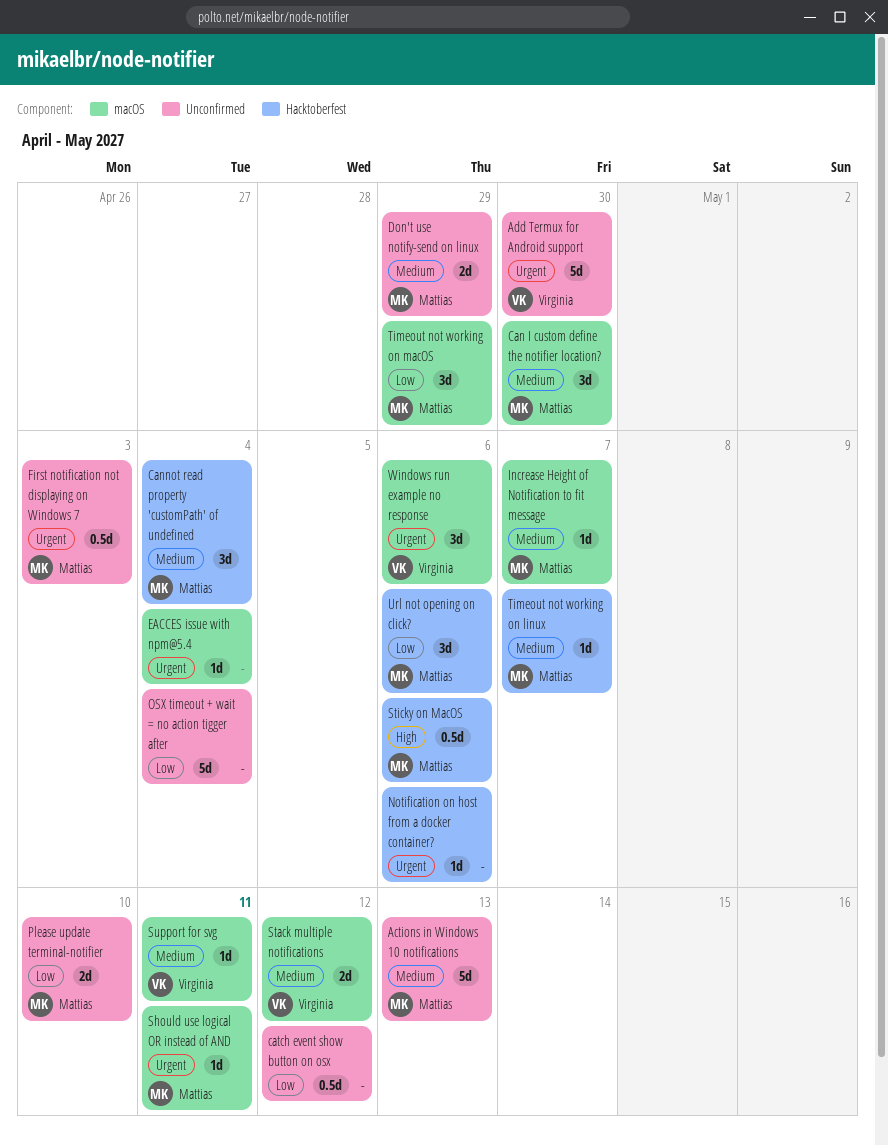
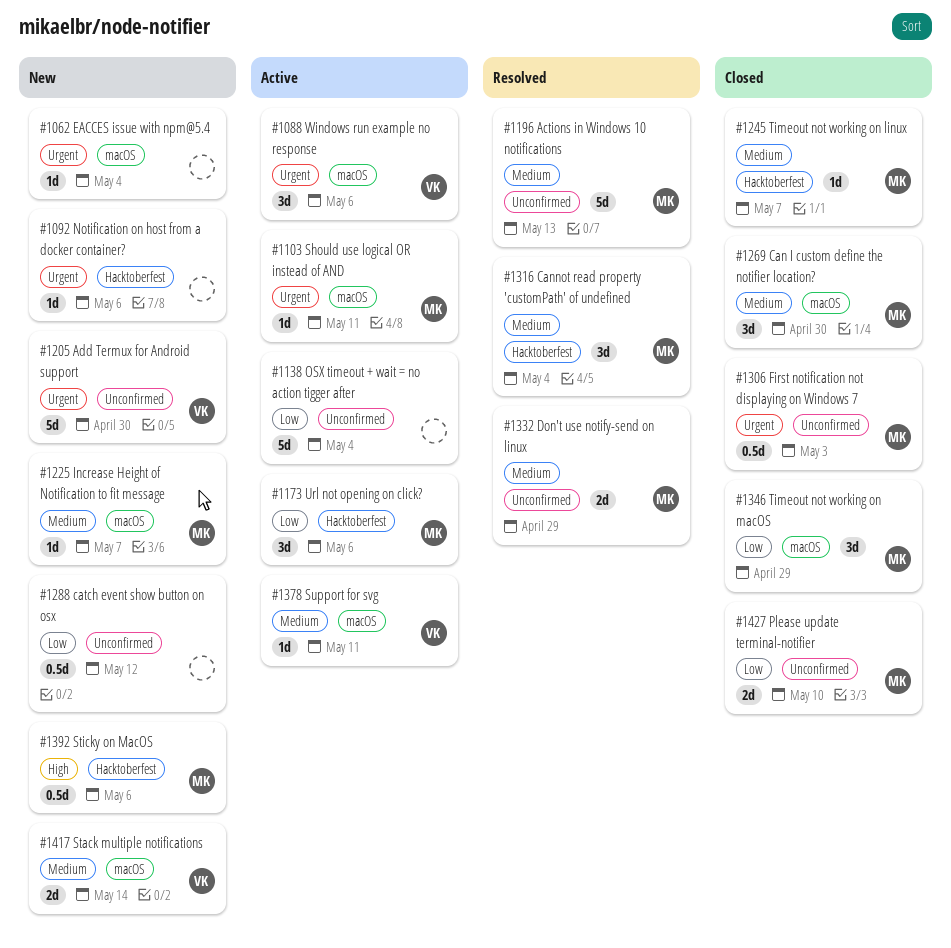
Stack multiple notifications, due: May 12 -> May 14

